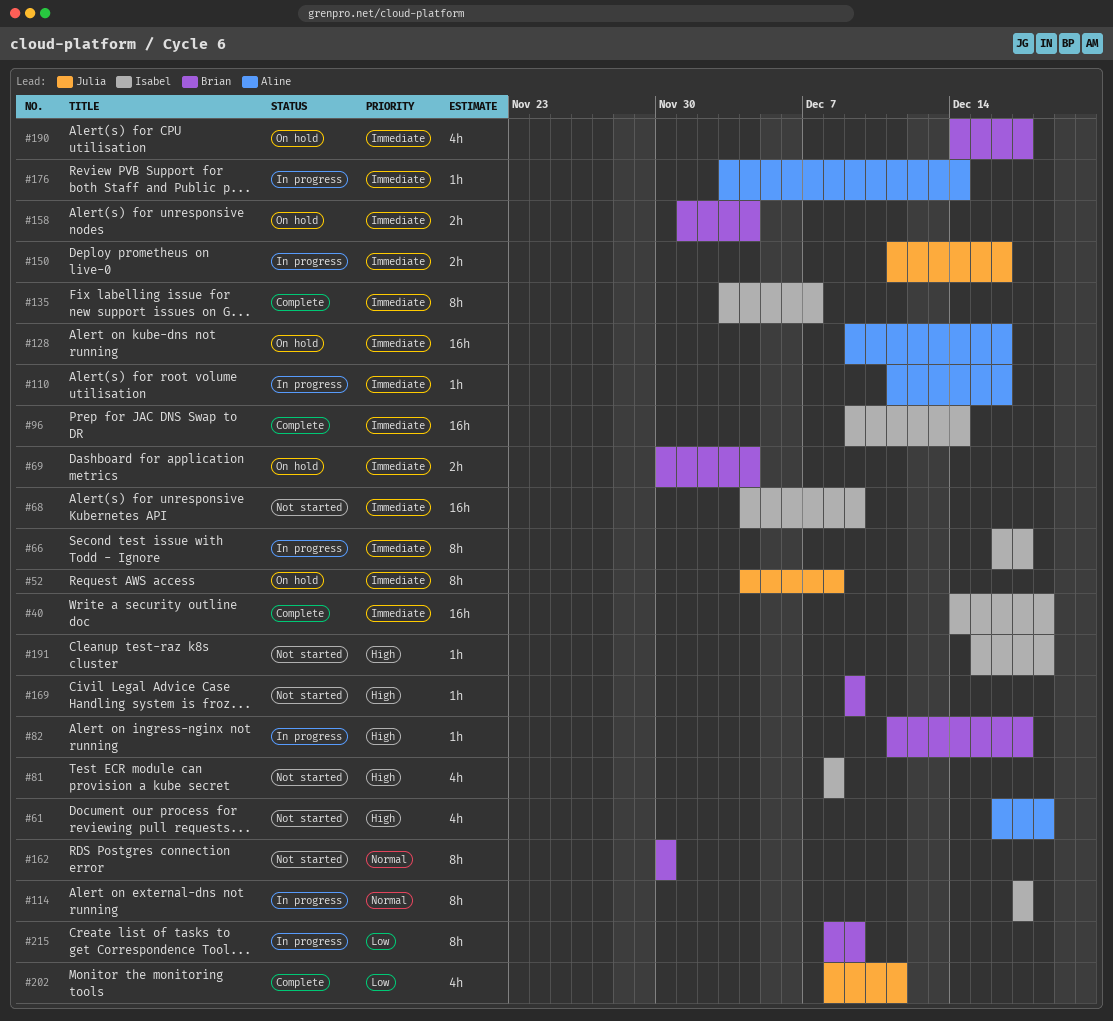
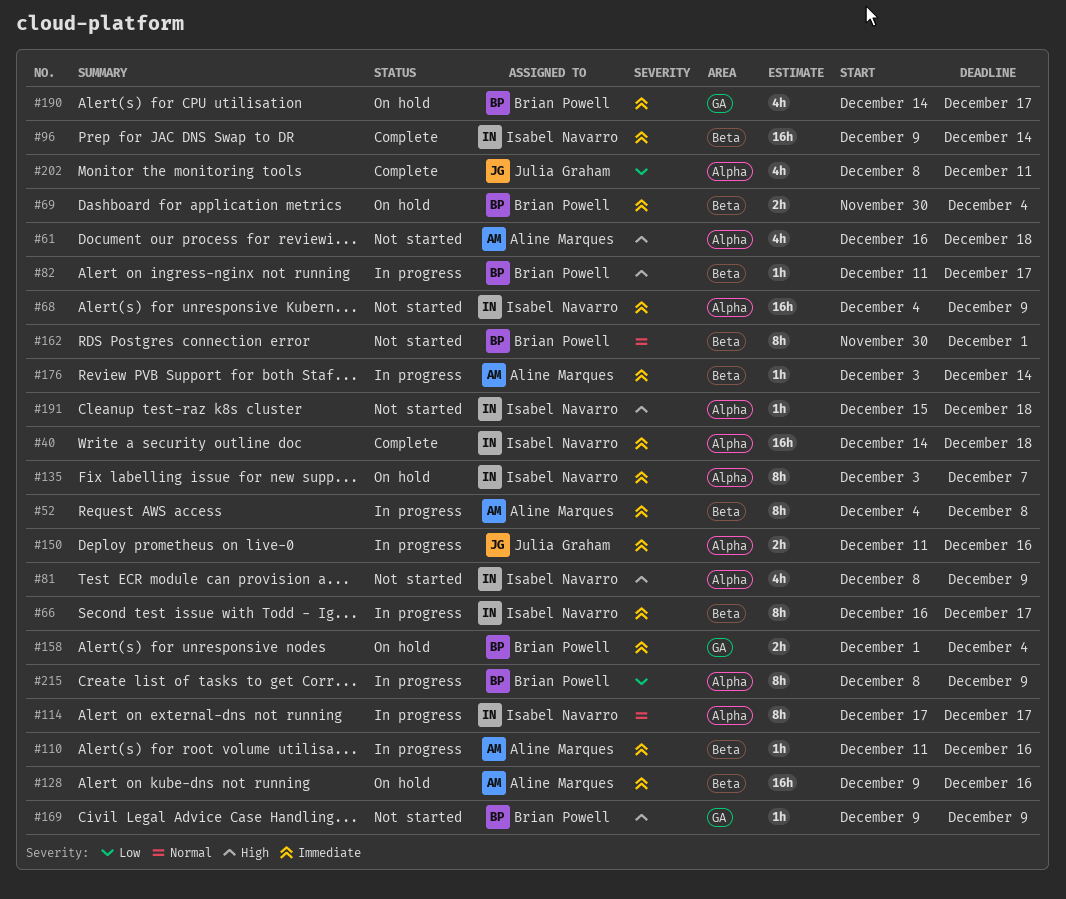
#52, status: On hold -> In progress
#52, owner: Julia Graham -> Aline Marques
#81, due: Dec 8 -> Dec 9
#135, status: Complete -> On hold
#162, due: Nov 30 -> Dec 1

